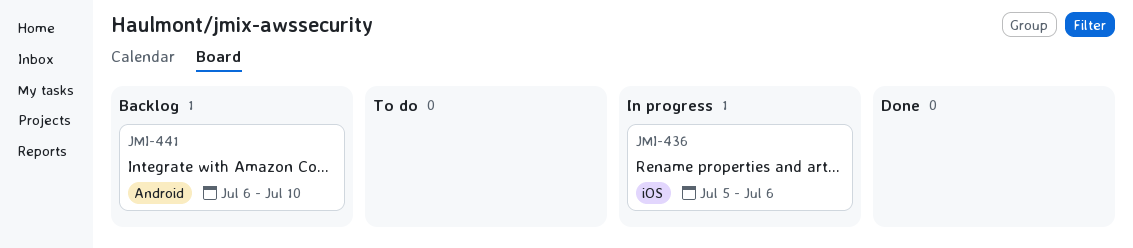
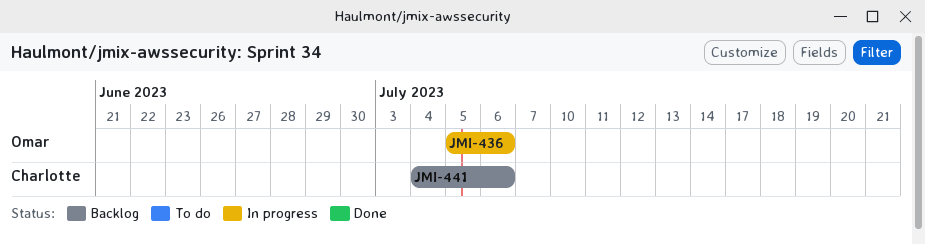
JMI-441, start: Jul 6 -> Jul 4
JMI-441, due: Jul 10 -> Jul 6

